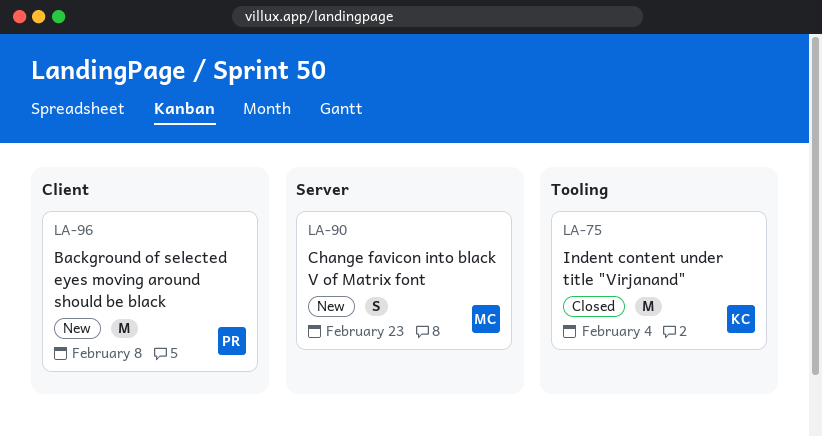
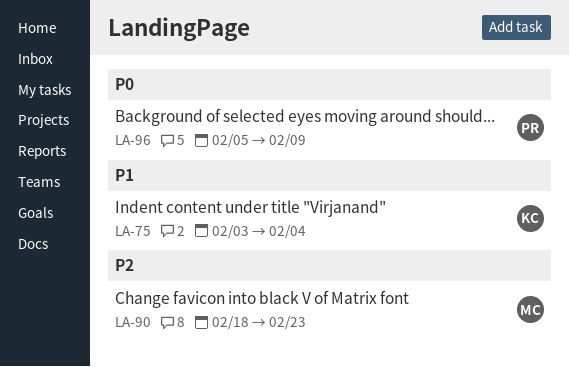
LA-96, due: Feb 8 -> Feb 9

